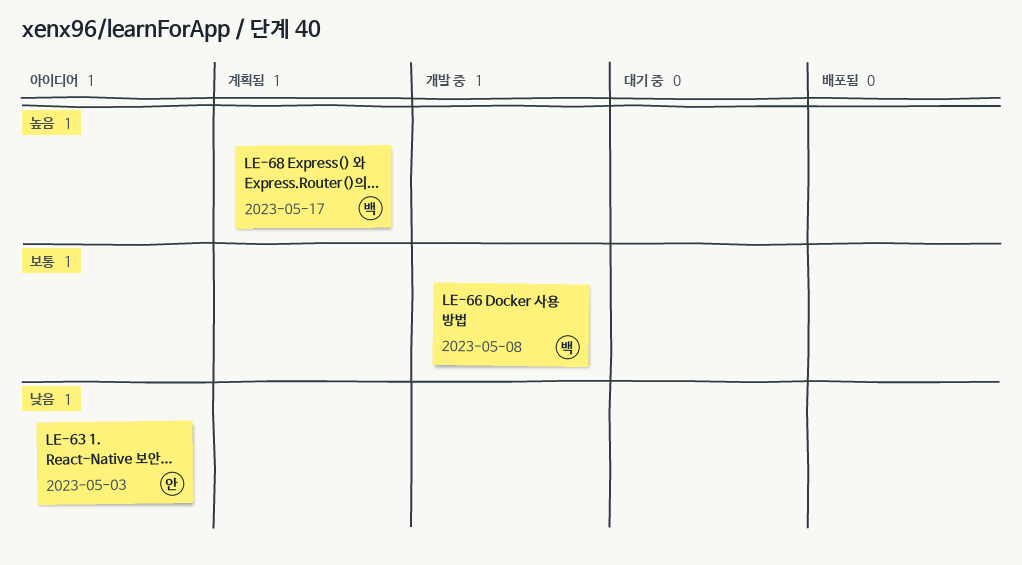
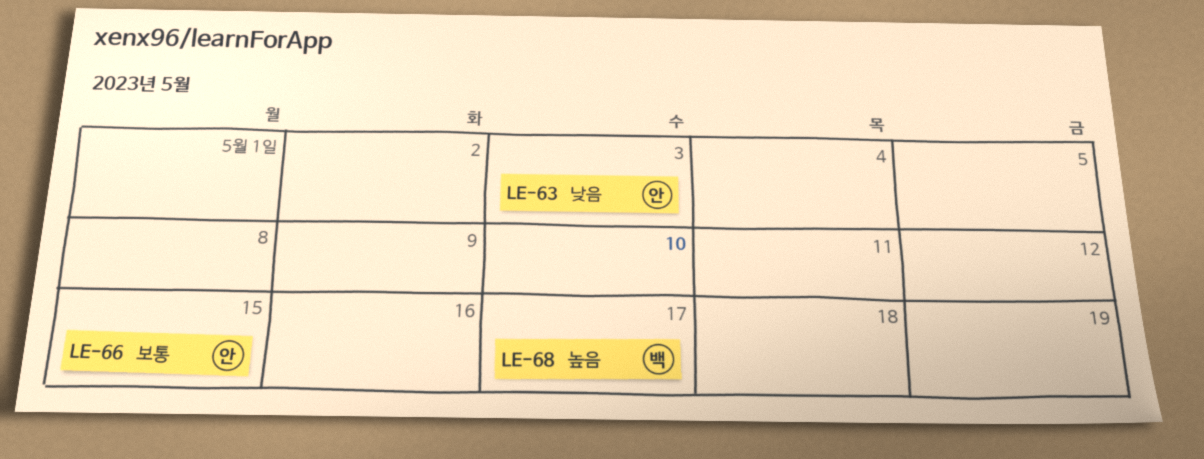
LE-66, owner: 백 -> 안
LE-66, due: May 8 -> May 15

